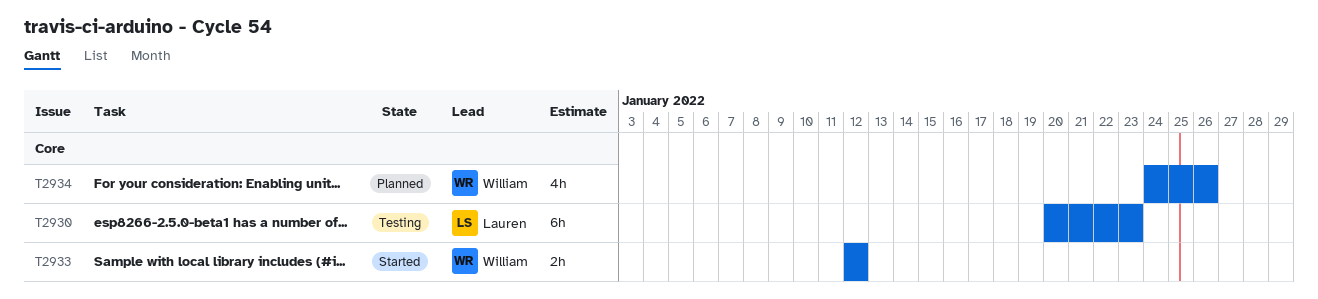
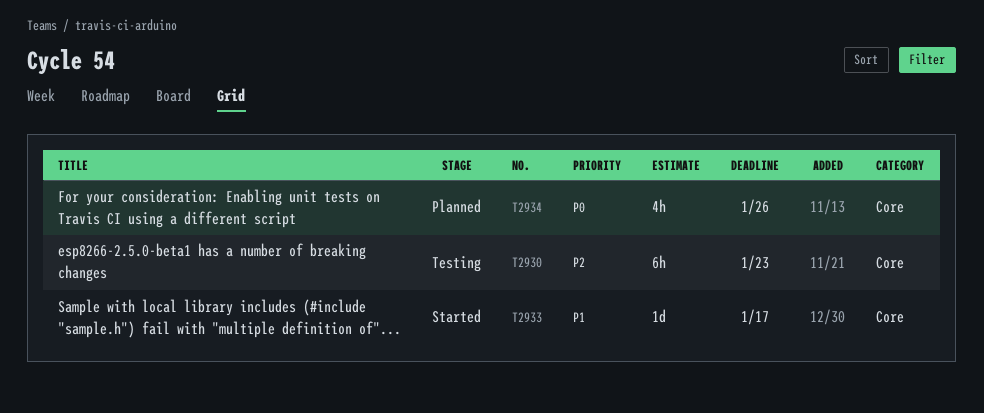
T2933, estimate: 2h -> 1d
T2933, due: Jan 12 -> Jan 17

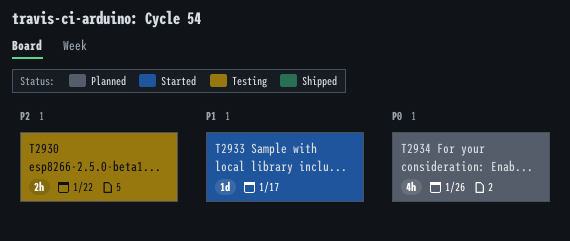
T2930, estimate: 6h -> 2h
T2930, due: Jan 23 -> Jan 22

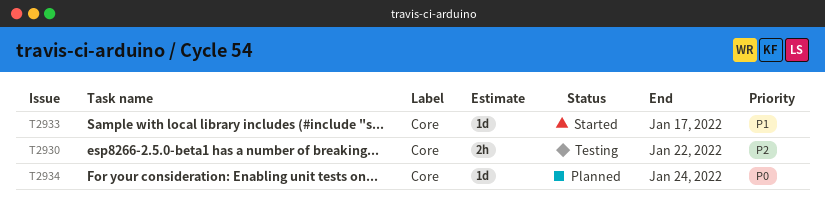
T2934, estimate: 4h -> 1d
T2934, due: Jan 26 -> Jan 24

